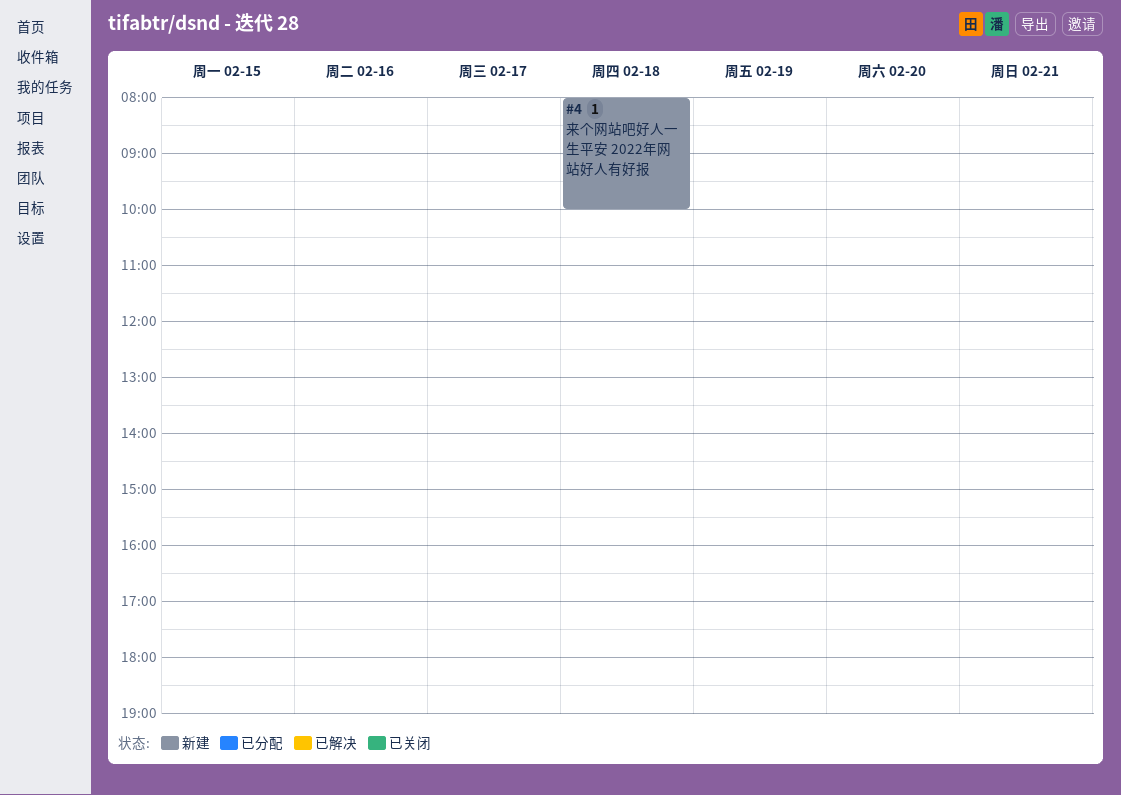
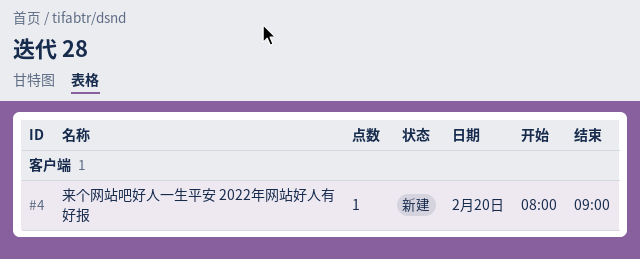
#4, day: Feb 18 -> Feb 20
#4, ends: 10:00 -> 09:00

